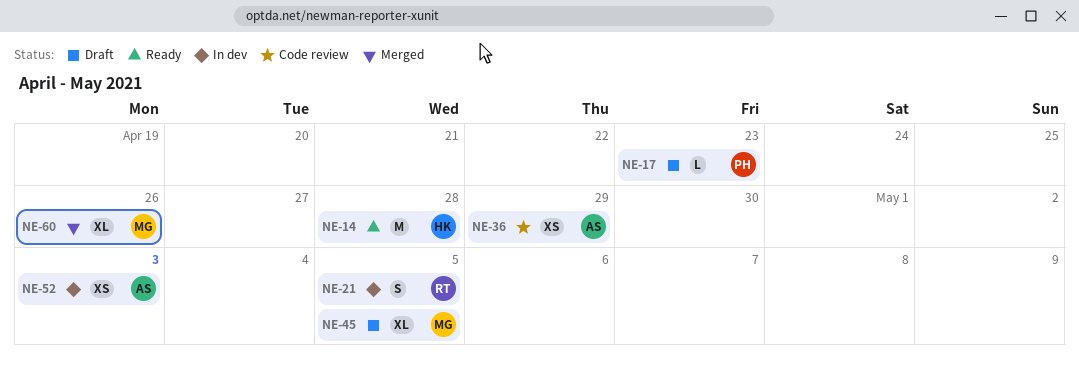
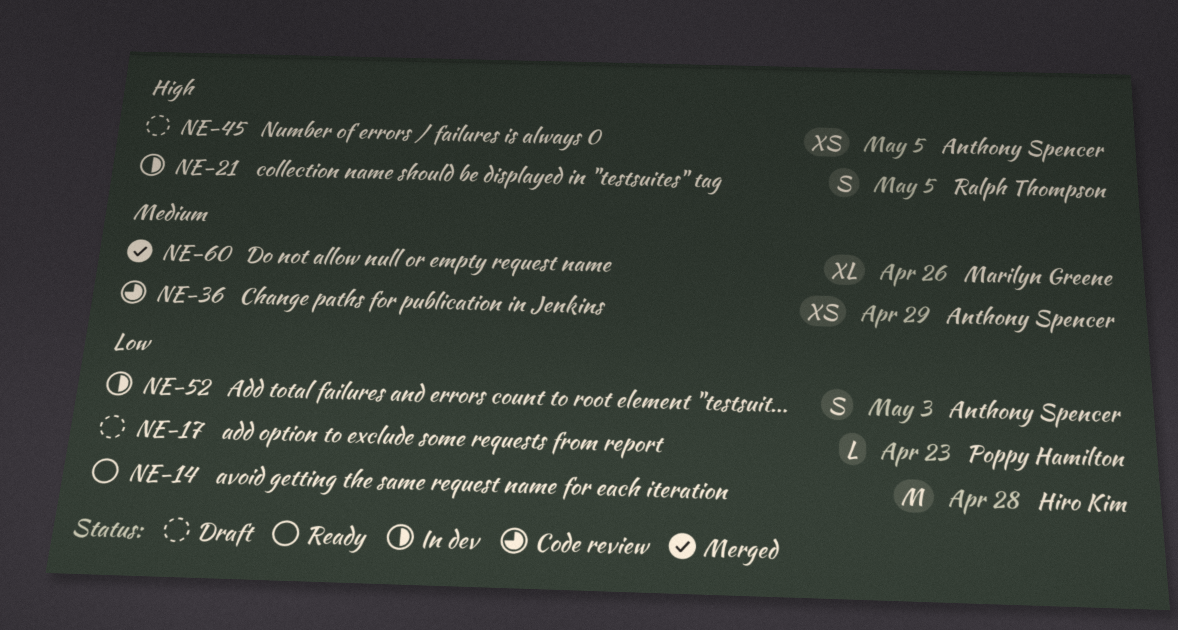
NE-45, owner: Marilyn Greene -> Anthony Spencer
NE-45, estimate: XL -> XS
NE-52, estimate: XS -> S

